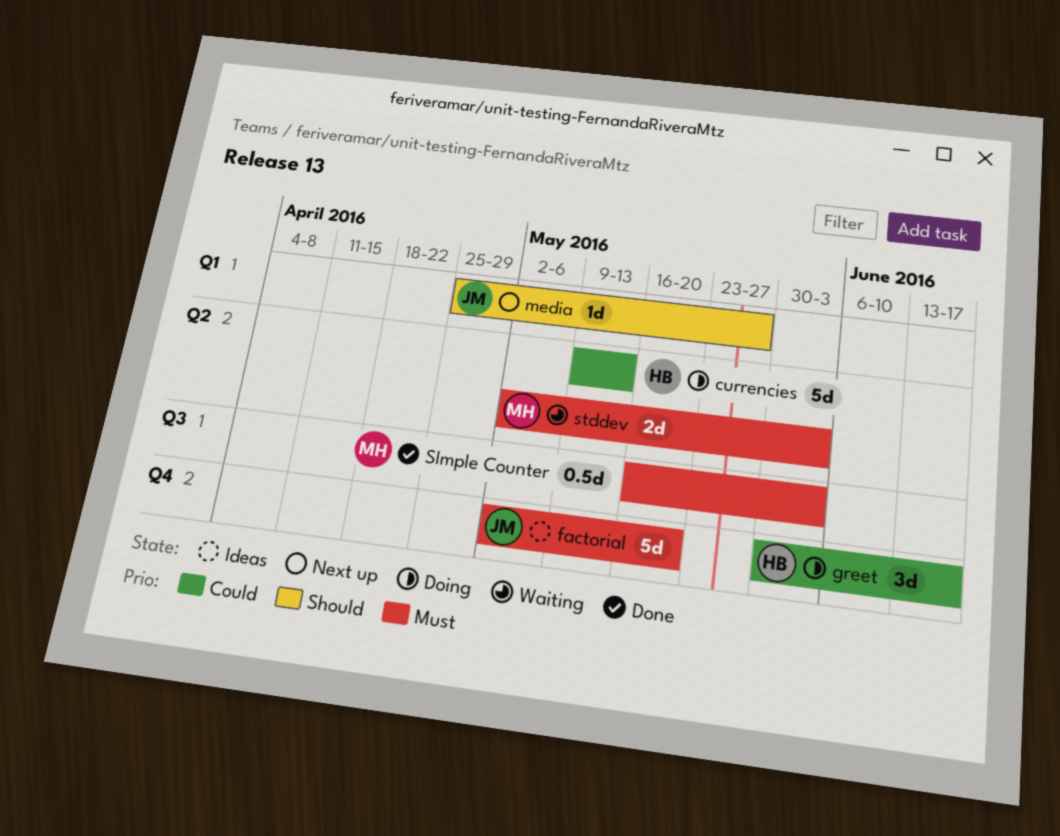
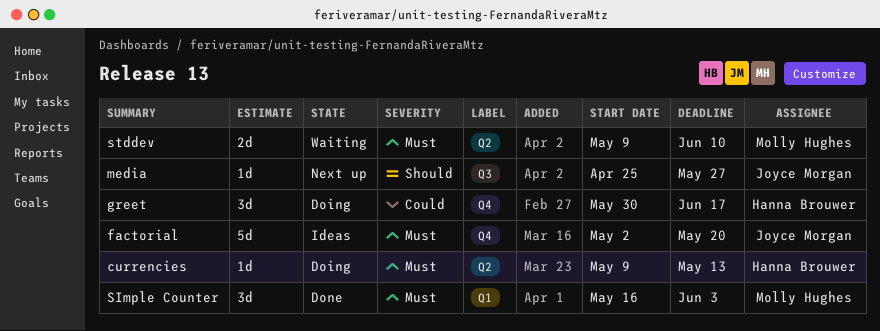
currencies, priority: Could -> Must
currencies, estimate: 5d -> 1d
media, label: Q1 -> Q3
SImple Counter, label: Q3 -> Q1
SImple Counter, estimate: 0.5d -> 3d
stddev, start: May 2 -> May 9
stddev, due: Jun 3 -> Jun 10

